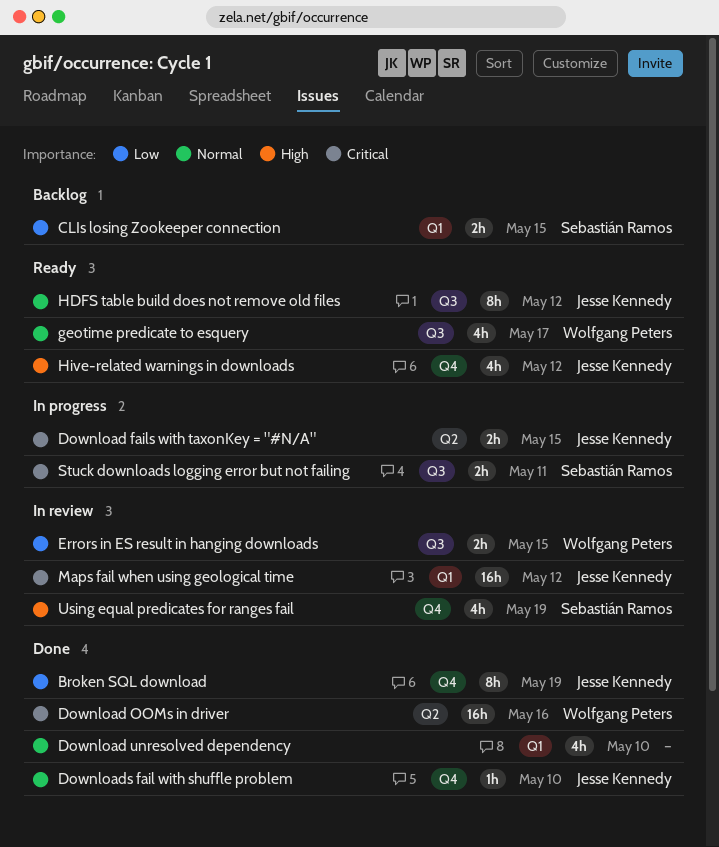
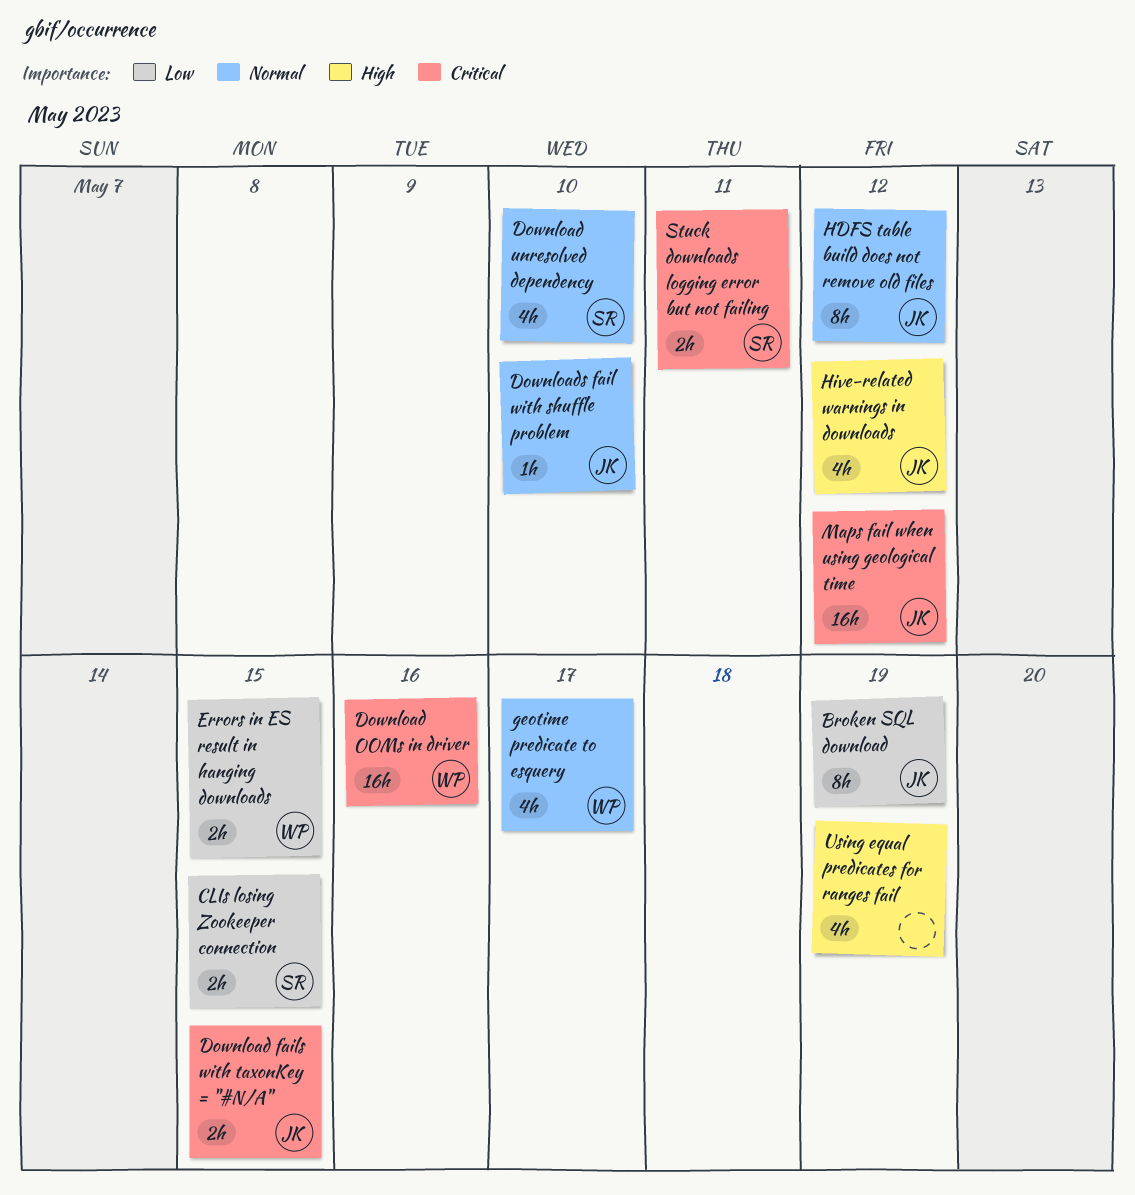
Download unresolved dependency, owner: none -> Sebastián Ramos
Using equal predicates for ranges fail, owner: Sebastián Ramos -> none

